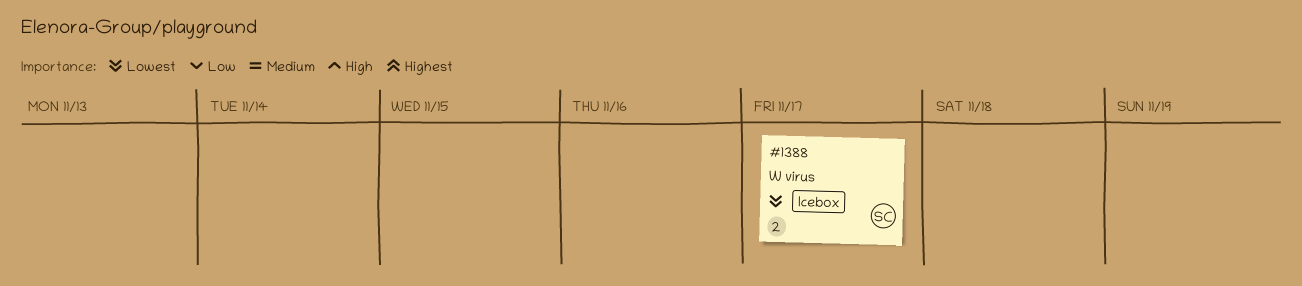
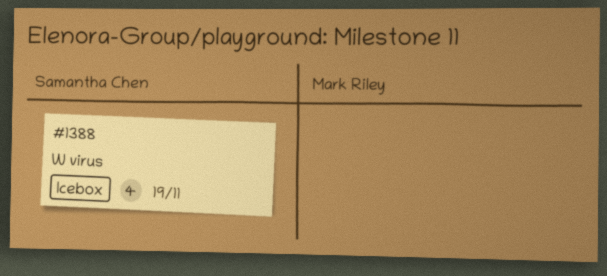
#1388, estimate: 2 -> 4
#1388, due: Nov 17 -> Nov 19

